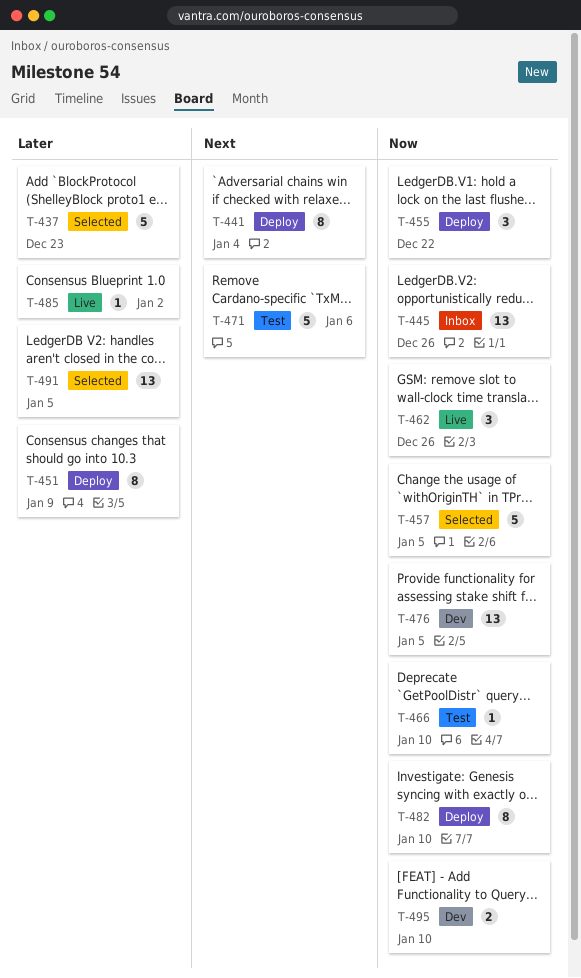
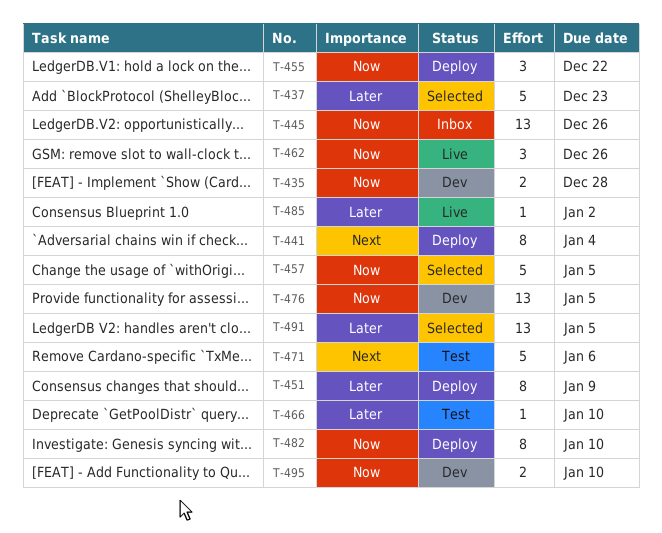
T-435: none -> present
T-466, priority: Now -> Later

